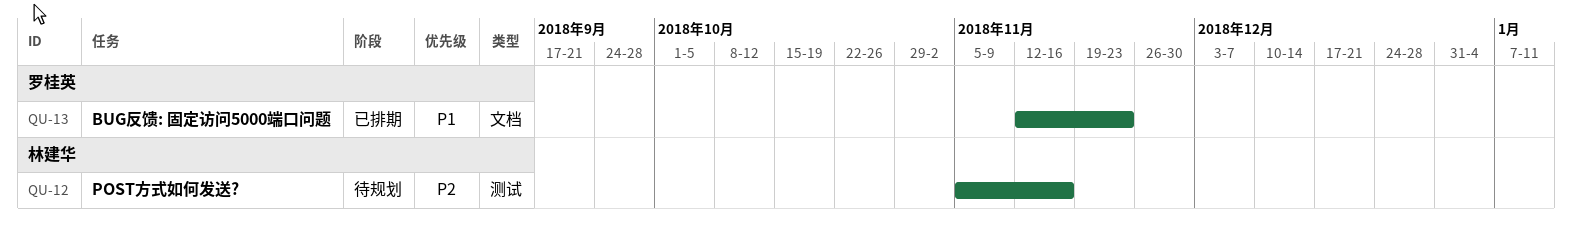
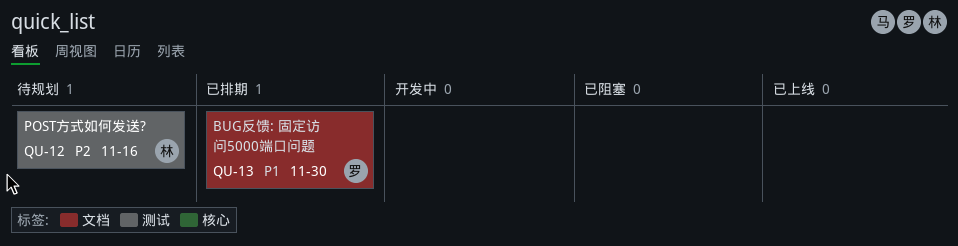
QU-13, due: Nov 23 -> Nov 30

